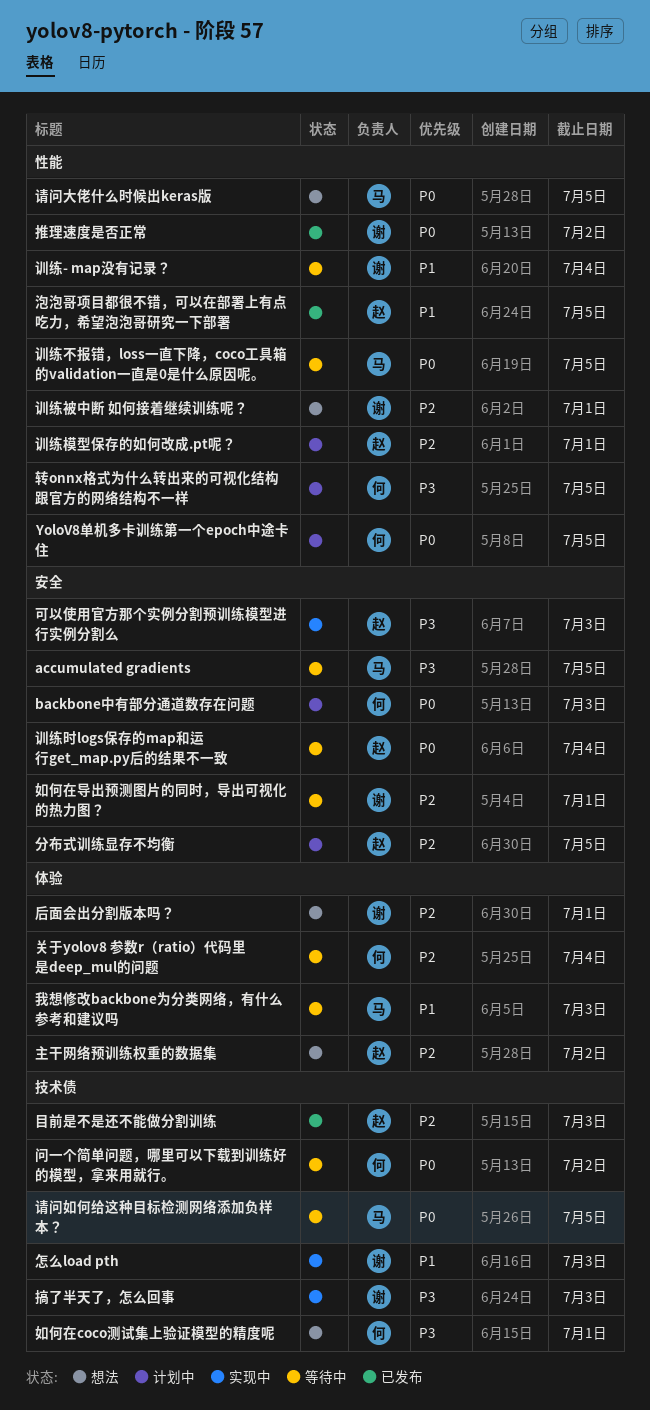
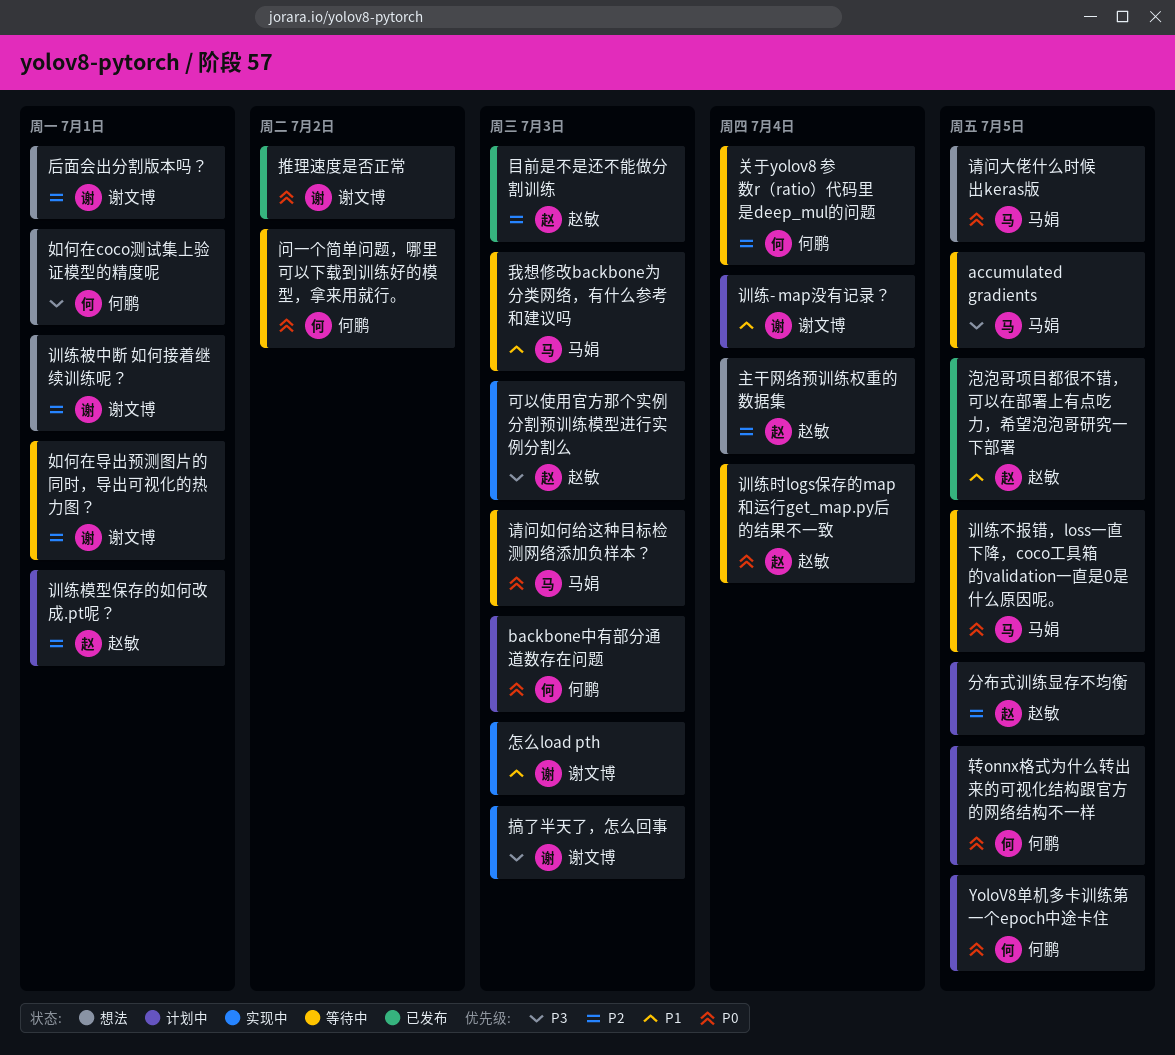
主干网络预训练权重的数据集, due: Jul 2 -> Jul 4
训练- map没有记录？, status: 等待中 -> 计划中
请问如何给这种目标检测网络添加负样本？, due: Jul 5 -> Jul 3
转onnx格式为什么转出来的可视化结构跟官方的网络结构不一样, priority: P3 -> P0

